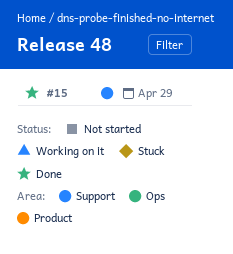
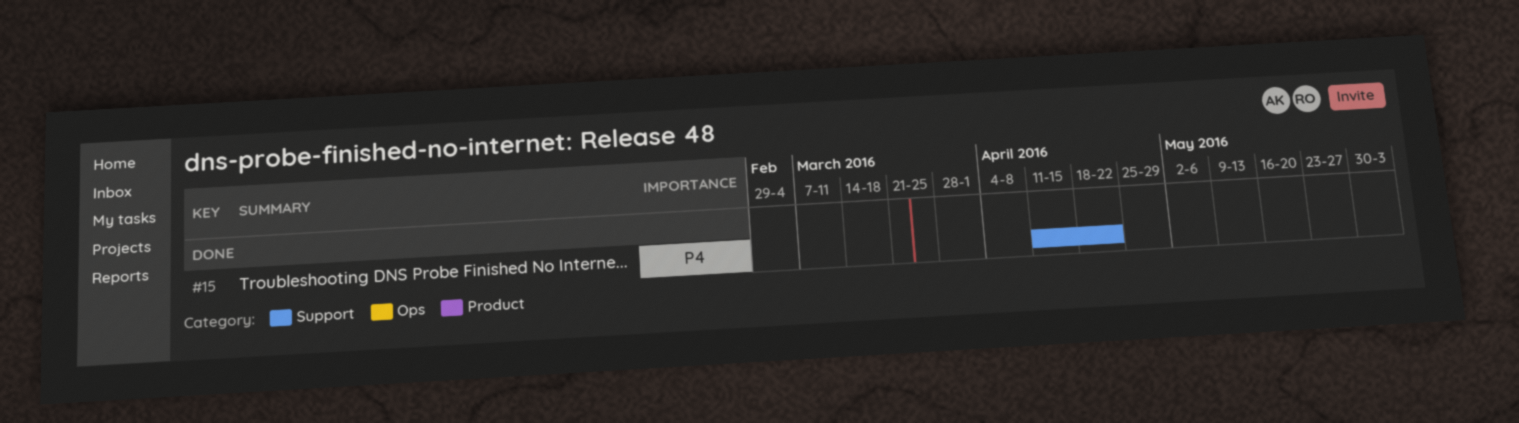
#15, due: Apr 29 -> Apr 22

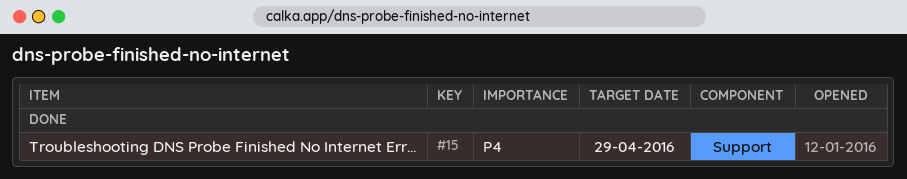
#15, due: Apr 22 -> Apr 29

